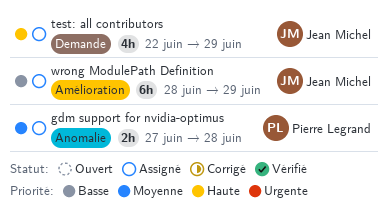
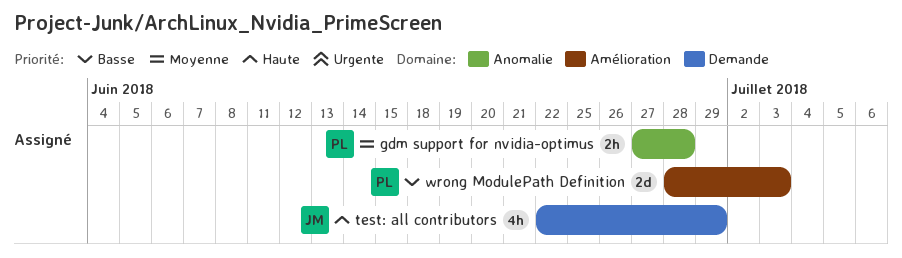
wrong ModulePath Definition, owner: Jean Michel -> Pierre Legrand
wrong ModulePath Definition, estimate: 6h -> 2d
wrong ModulePath Definition, due: Jun 29 -> Jul 3

